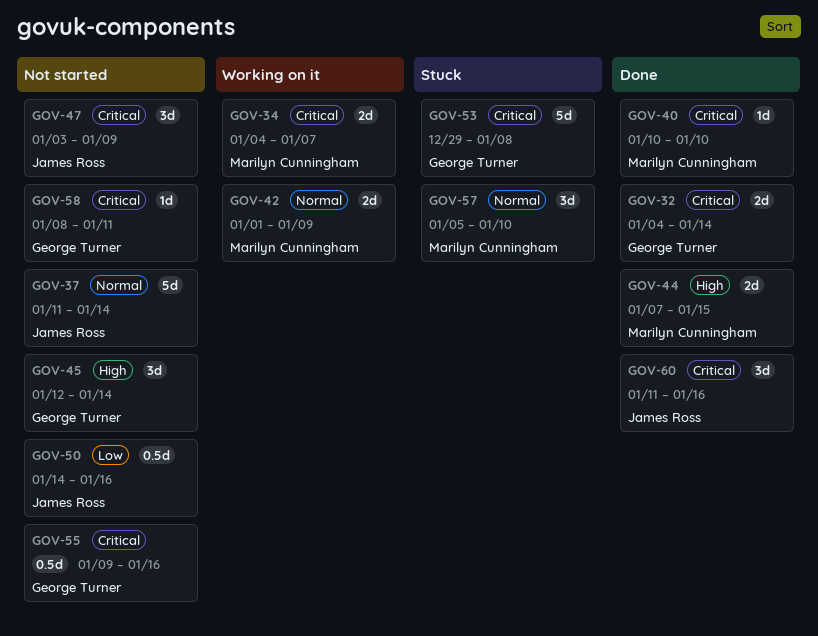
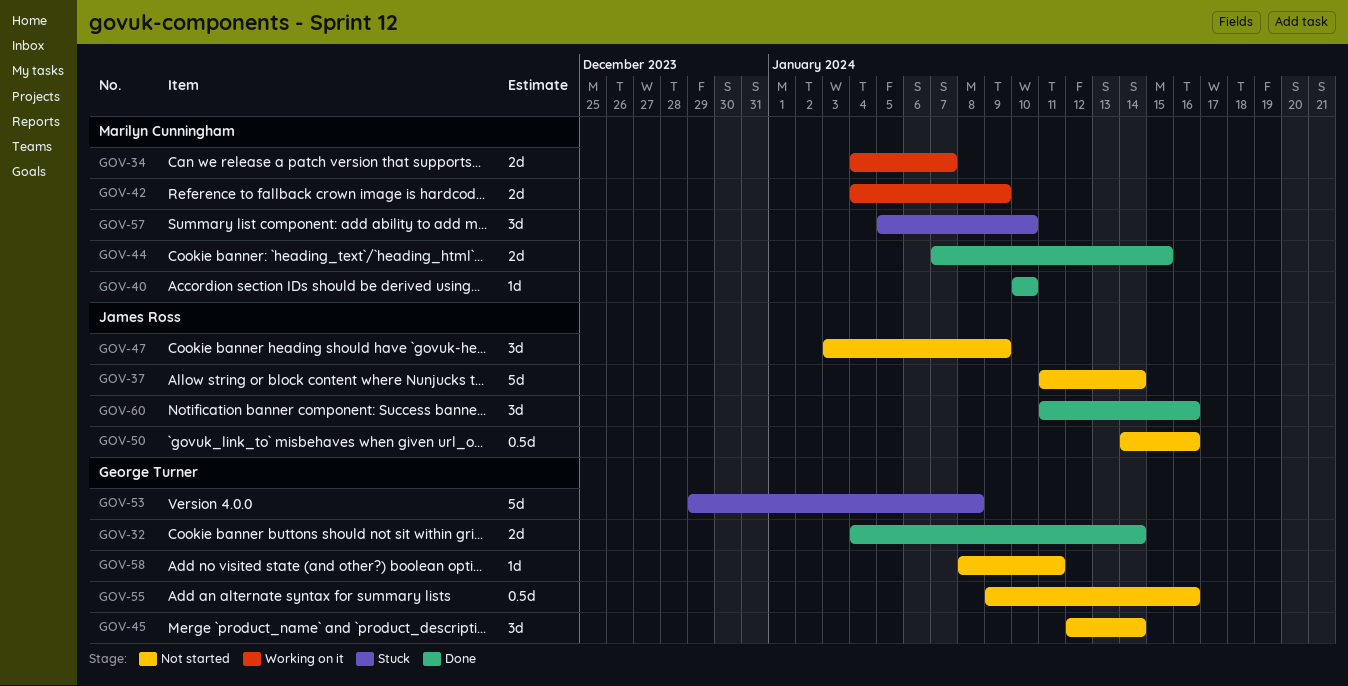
GOV-42, start: Jan 1 -> Jan 4

